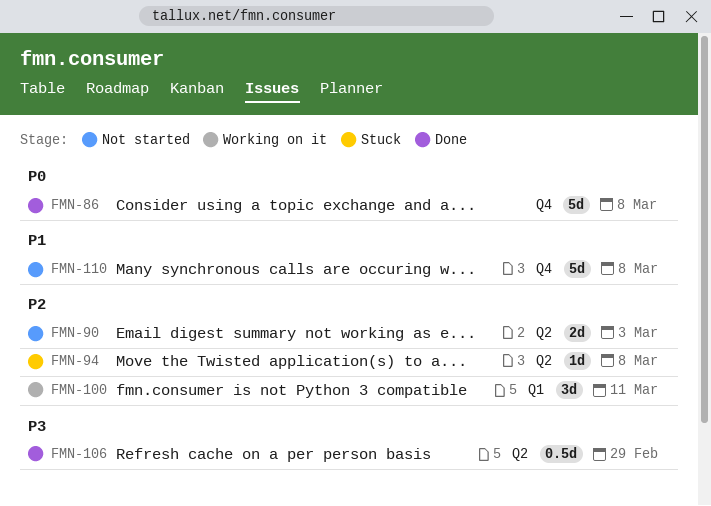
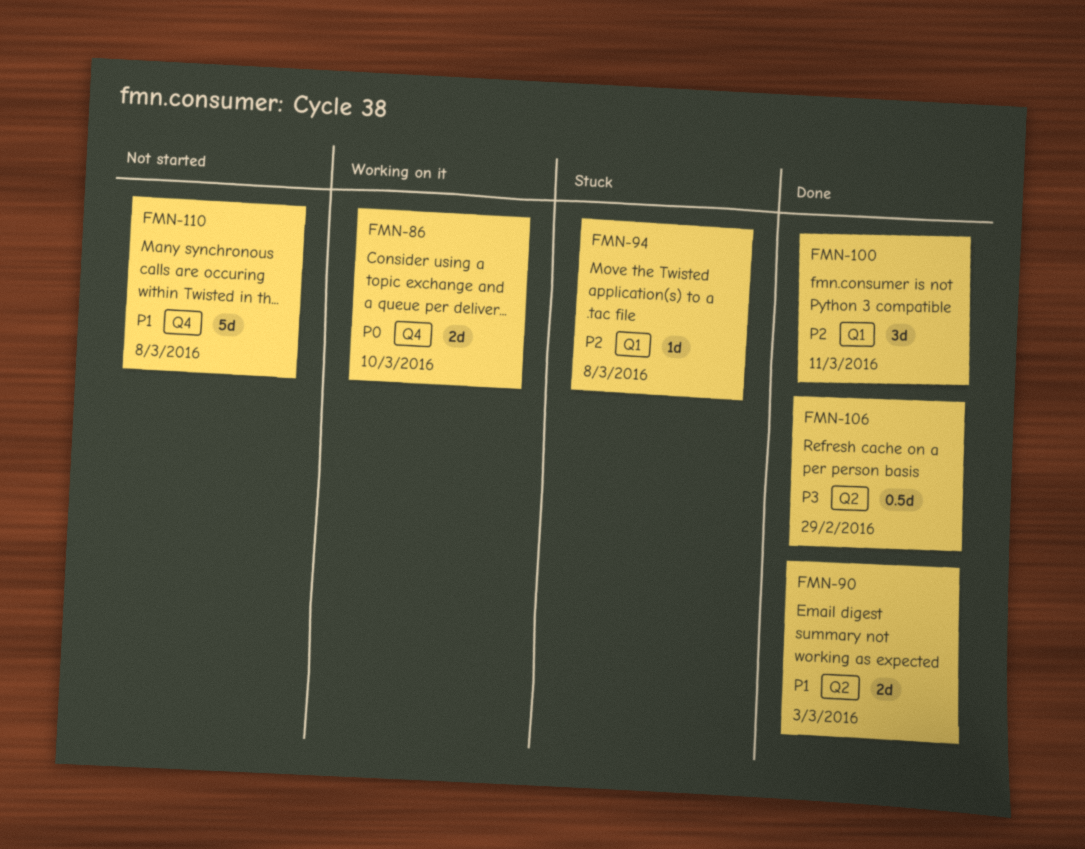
FMN-86, status: Done -> Working on it
FMN-86, estimate: 5d -> 2d
FMN-86, due: Mar 8 -> Mar 10
FMN-90, status: Not started -> Done
FMN-90, priority: P2 -> P1
FMN-94, label: Q2 -> Q1
FMN-100, status: Working on it -> Done

